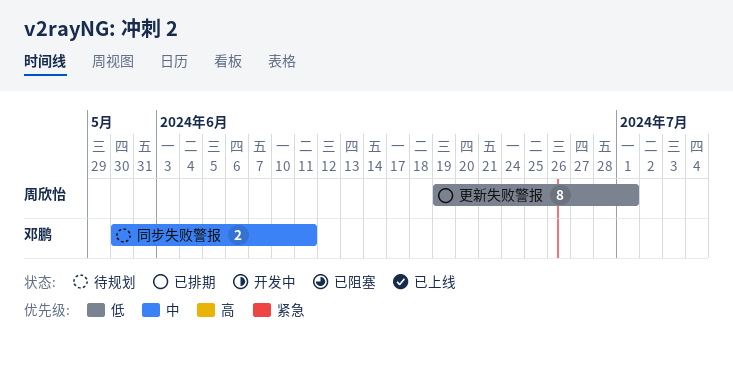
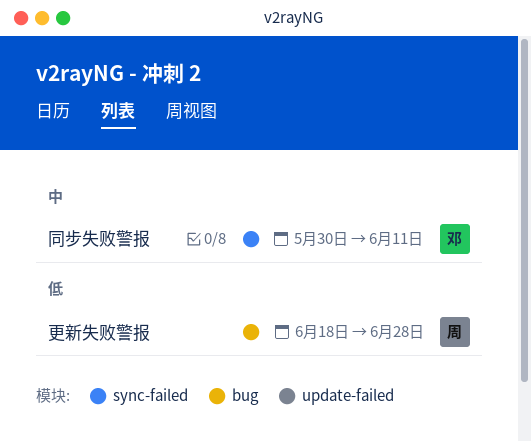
更新失败警报, start: Jun 19 -> Jun 18
更新失败警报, due: Jul 1 -> Jun 28

